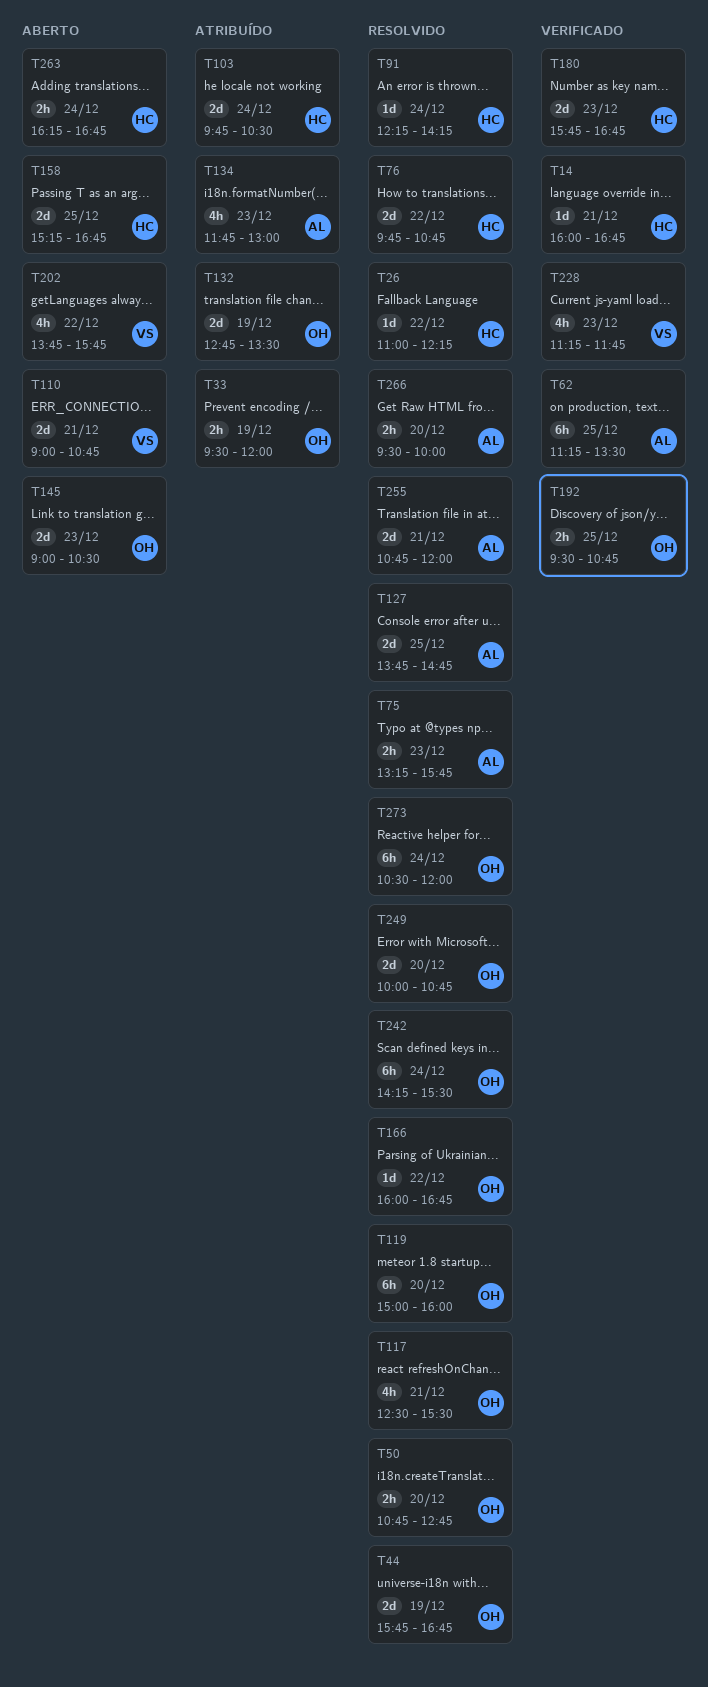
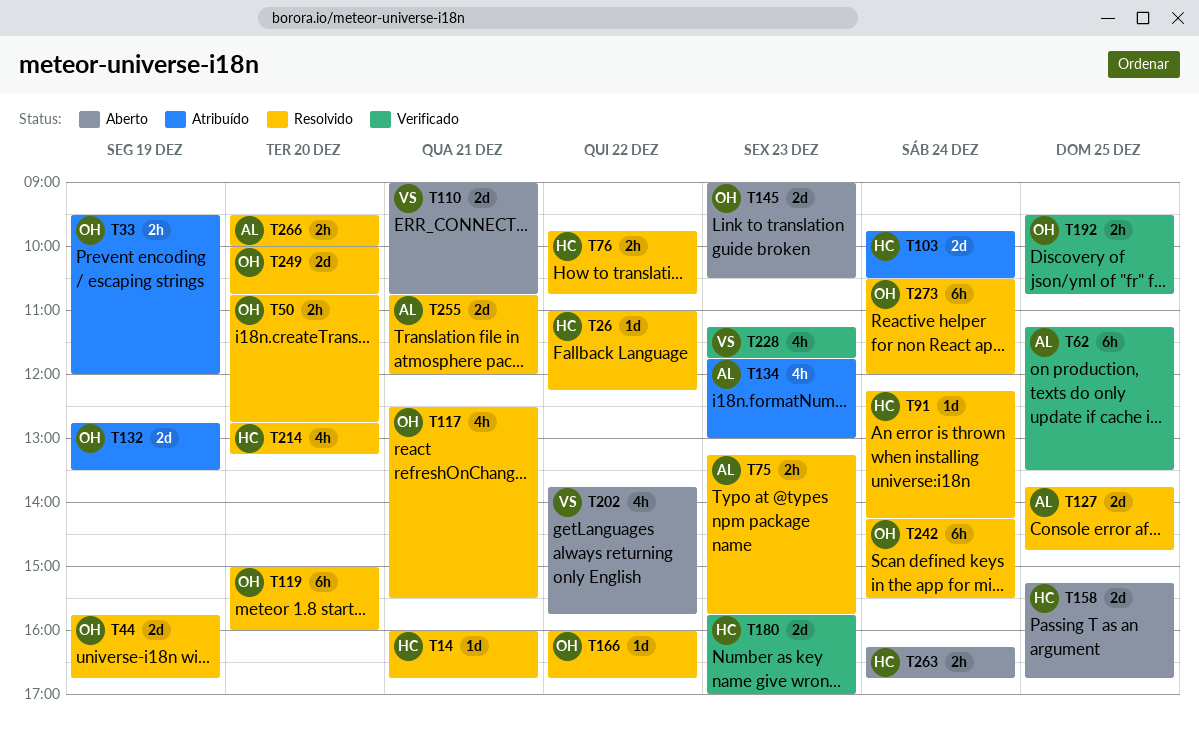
T14, status: Verificado -> Resolvido
T76, estimate: 2d -> 2h
T180, ends: 16:45 -> 17:00
T214: none -> present

